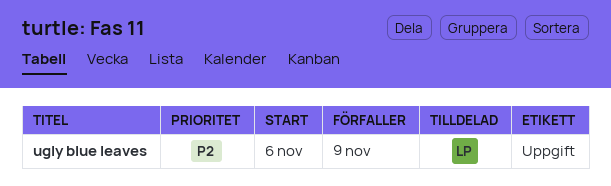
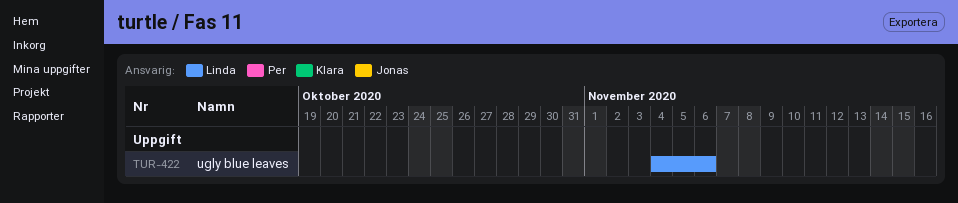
ugly blue leaves, start: Nov 6 -> Nov 4
ugly blue leaves, due: Nov 9 -> Nov 6

